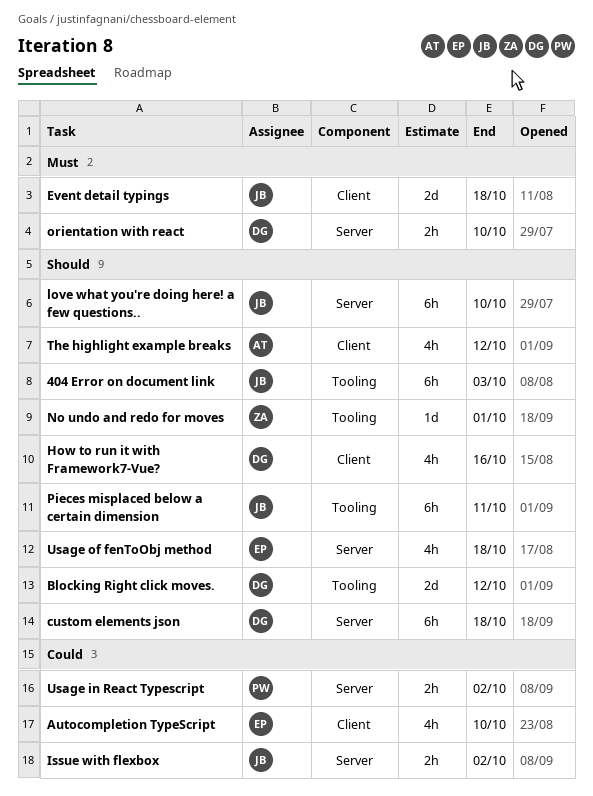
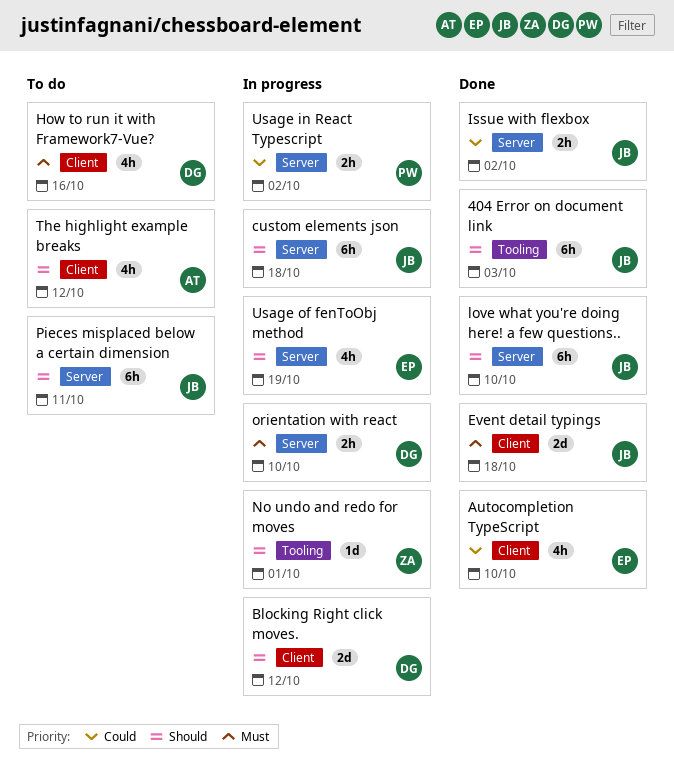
Blocking Right click moves., label: Tooling -> Client
custom elements json, owner: DG -> JB
How to run it with Framework7-Vue?, priority: Should -> Must
Pieces misplaced below a certain dimension, label: Tooling -> Server
Usage of fenToObj method, due: Oct 18 -> Oct 19

